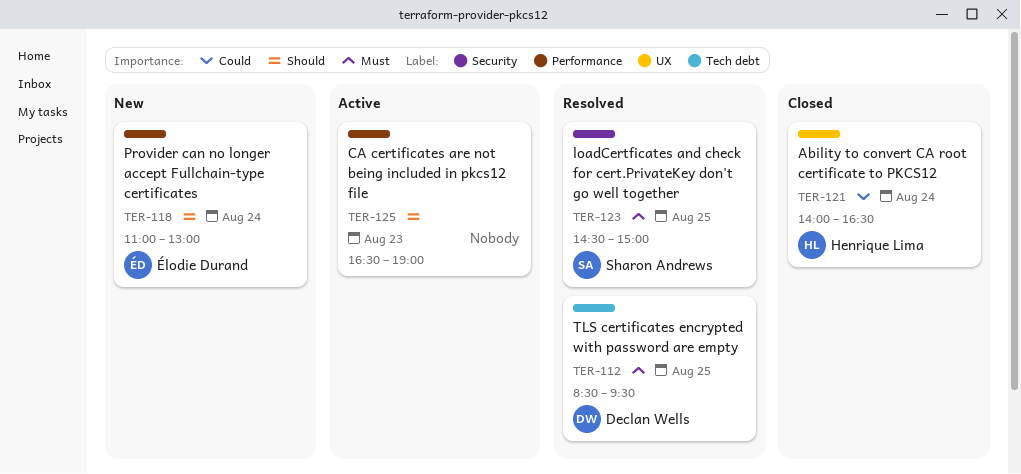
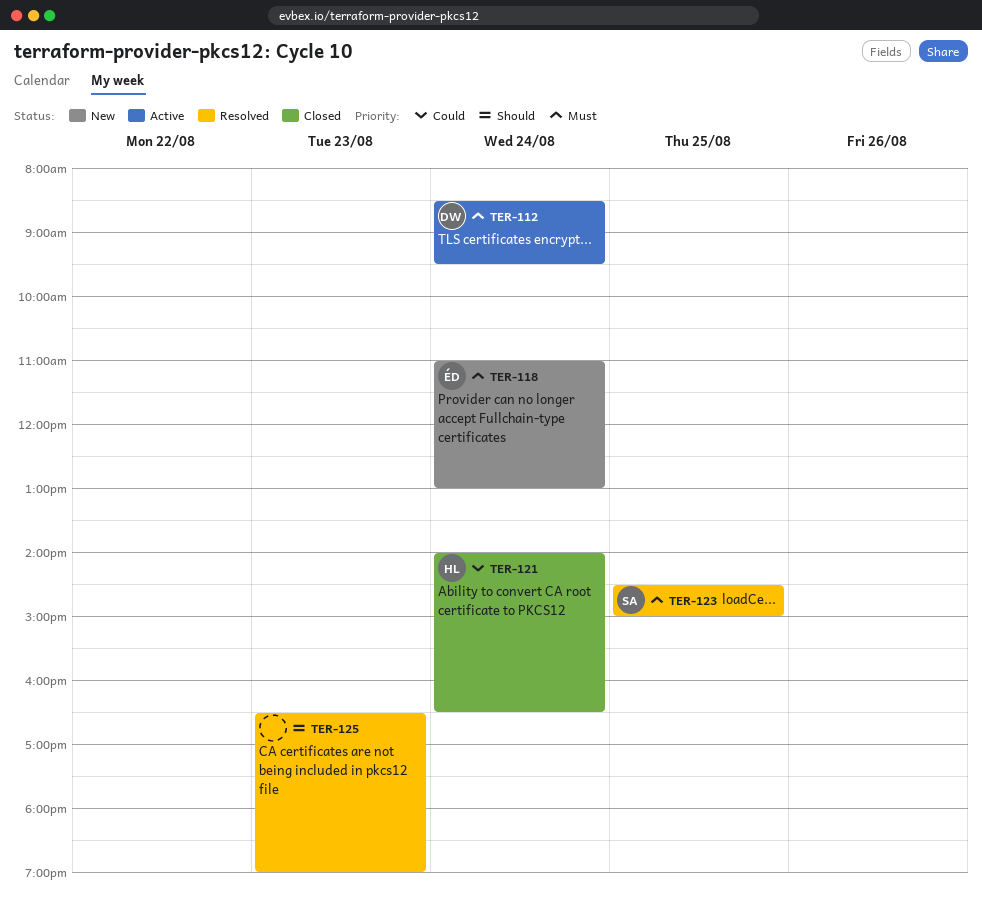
TER-112, status: Resolved -> Active
TER-112, day: Aug 25 -> Aug 24
TER-118, priority: Should -> Must
TER-125, status: Active -> Resolved

